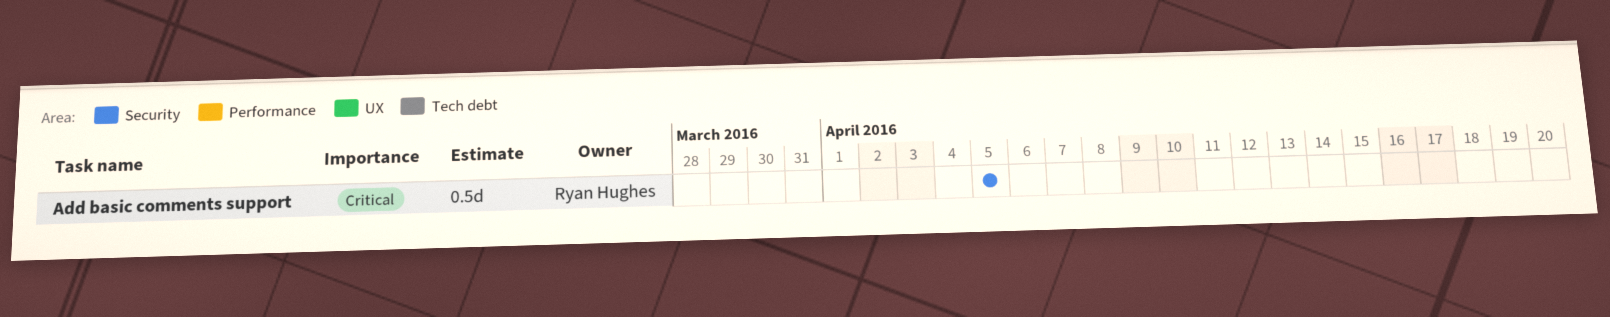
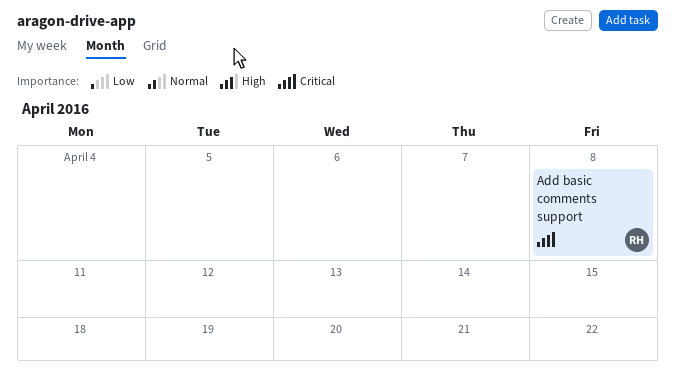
Add basic comments support, due: Apr 5 -> Apr 8

